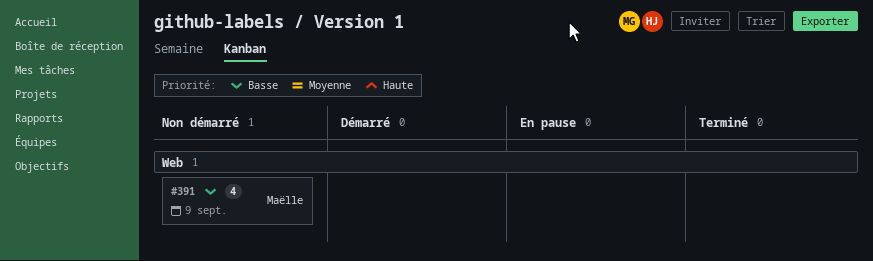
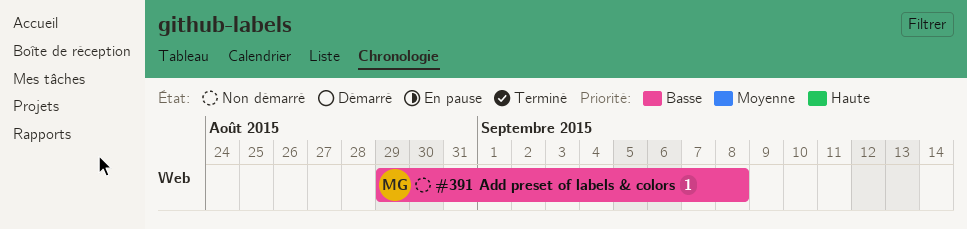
#391, estimate: 4 -> 1
#391, due: Sep 9 -> Sep 8

